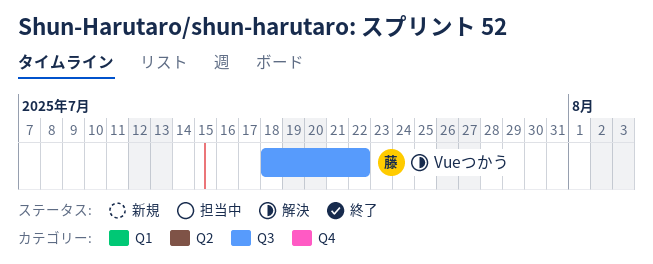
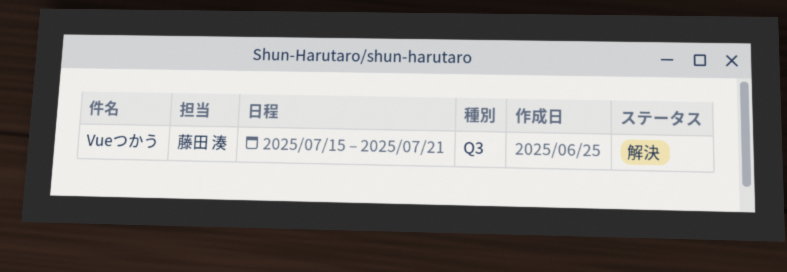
Vueつかう, start: Jul 18 -> Jul 15
Vueつかう, due: Jul 22 -> Jul 21

